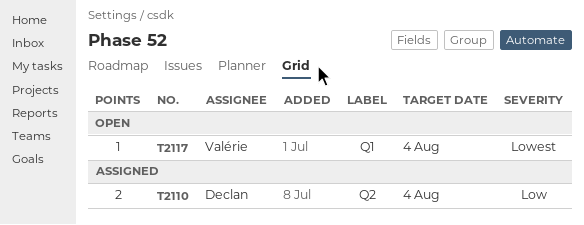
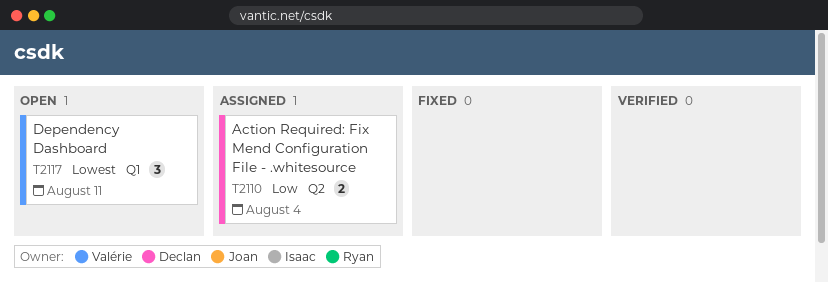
T2117, estimate: 1 -> 3
T2117, due: Aug 4 -> Aug 11

